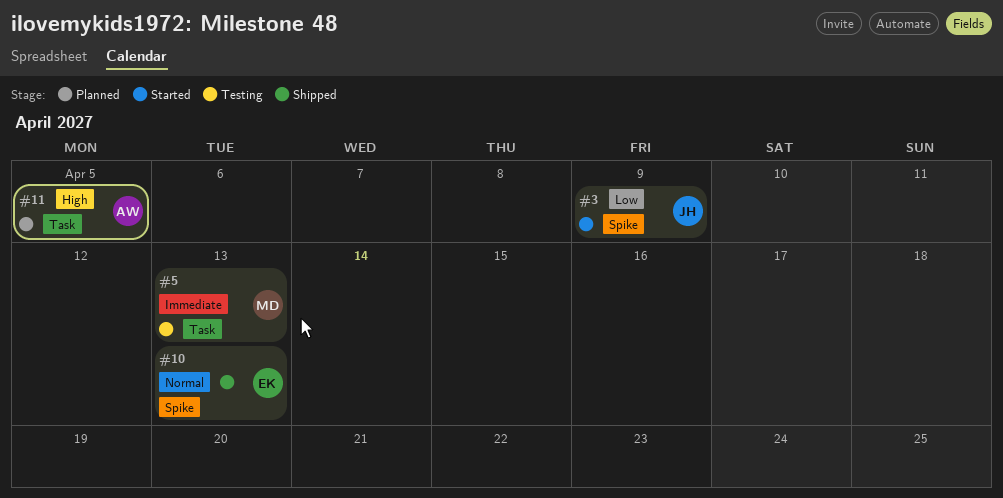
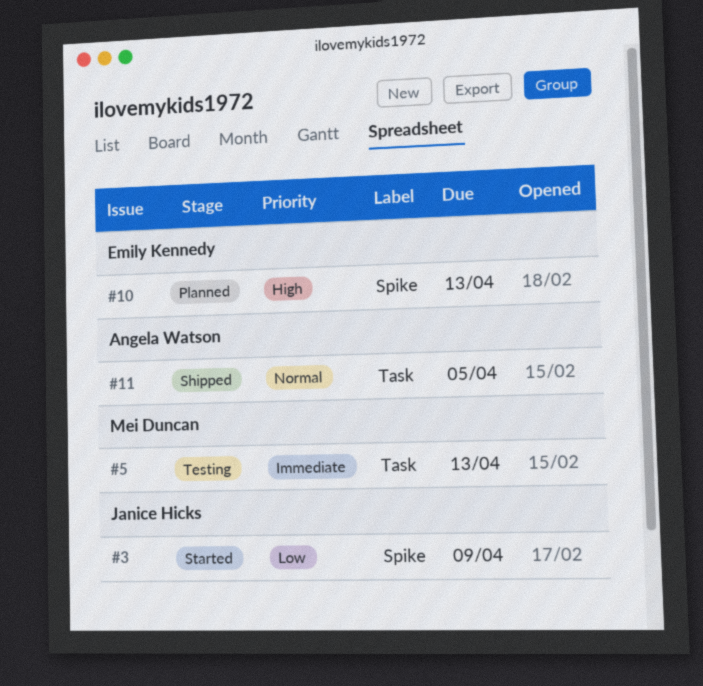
#10, status: Shipped -> Planned
#10, priority: Normal -> High
#11, status: Planned -> Shipped
#11, priority: High -> Normal

